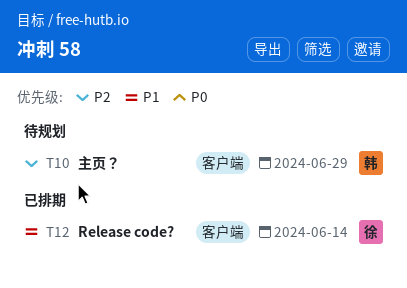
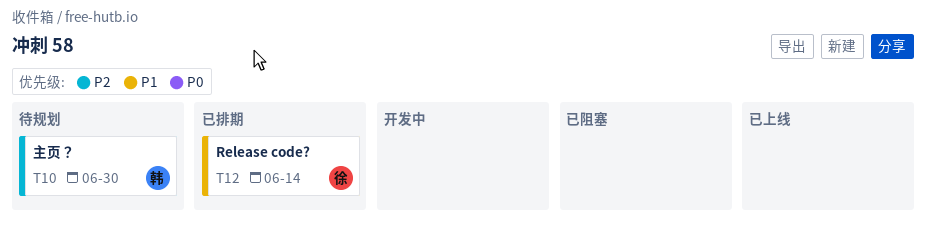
T10, due: Jun 29 -> Jun 30

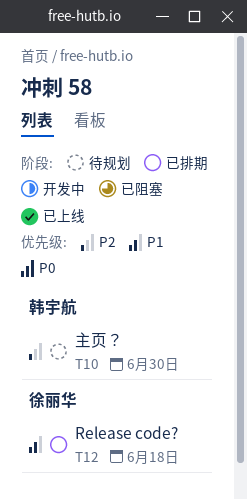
T12, due: Jun 14 -> Jun 18

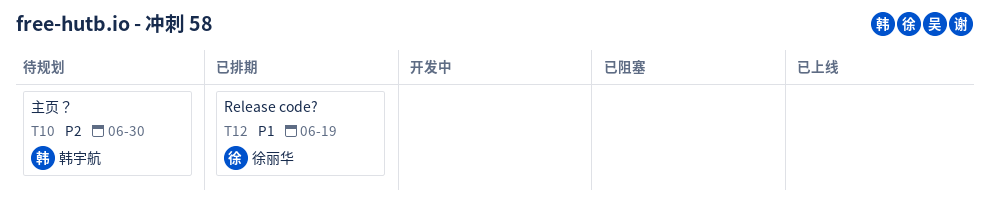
T12, due: Jun 18 -> Jun 19

